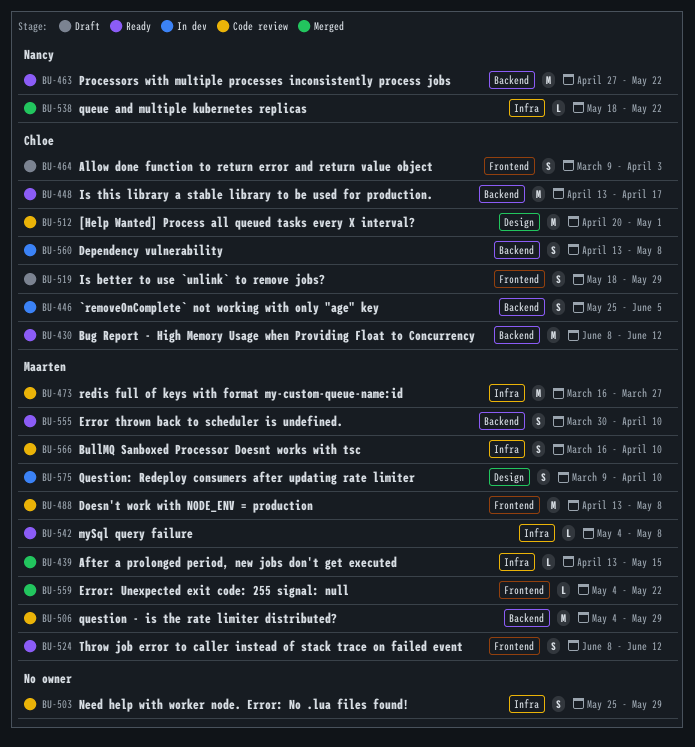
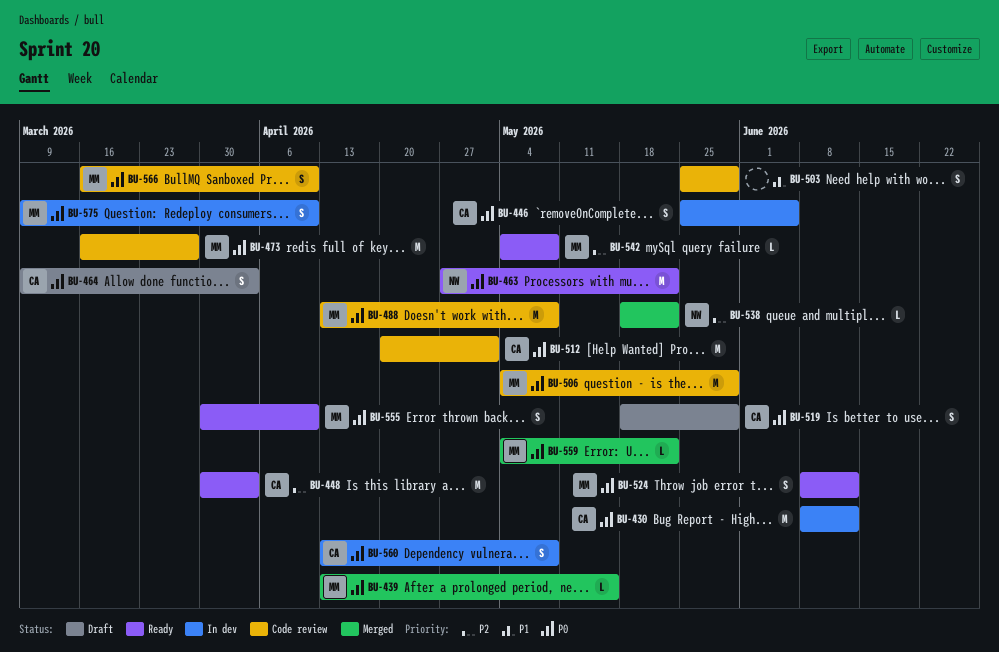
BU-430, status: Ready -> In dev
BU-448, start: Apr 13 -> Mar 30
BU-448, due: Apr 17 -> Apr 3

